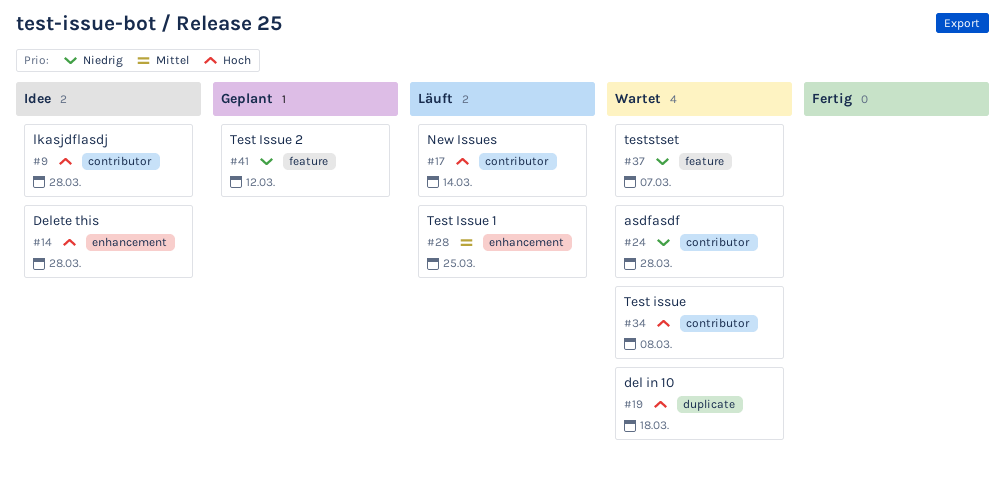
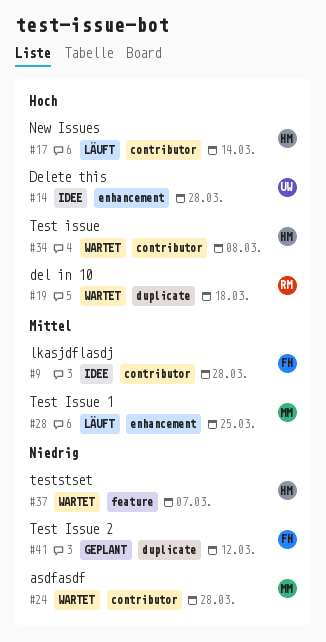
#9, priority: Hoch -> Mittel
#41, label: feature -> duplicate

